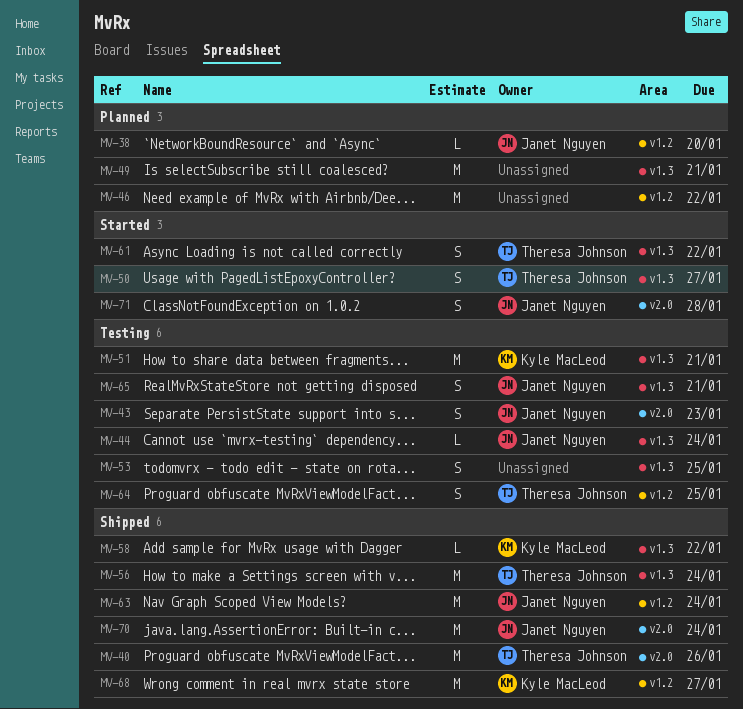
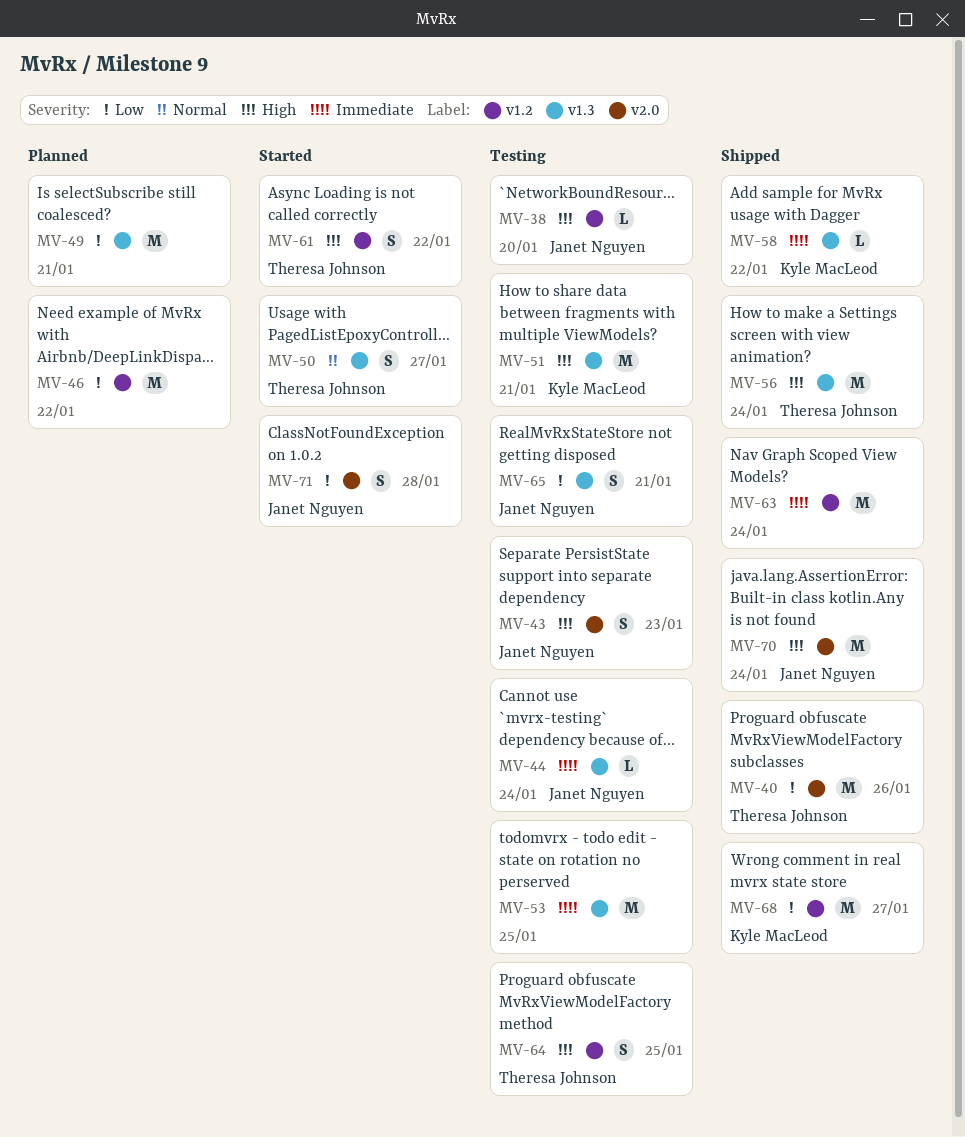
MV-38, status: Planned -> Testing
MV-53, estimate: S -> M
MV-61, label: v1.3 -> v1.2
MV-63, owner: Janet Nguyen -> none

